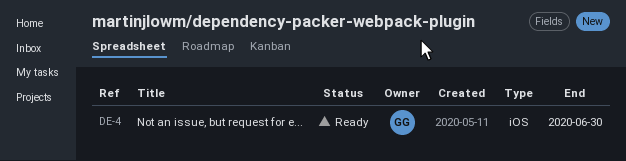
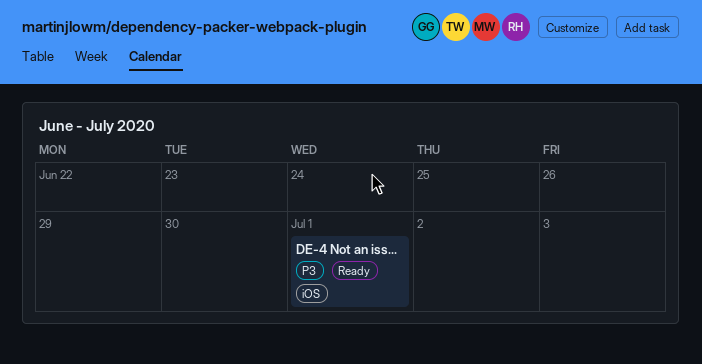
DE-4, due: Jun 30 -> Jul 1

